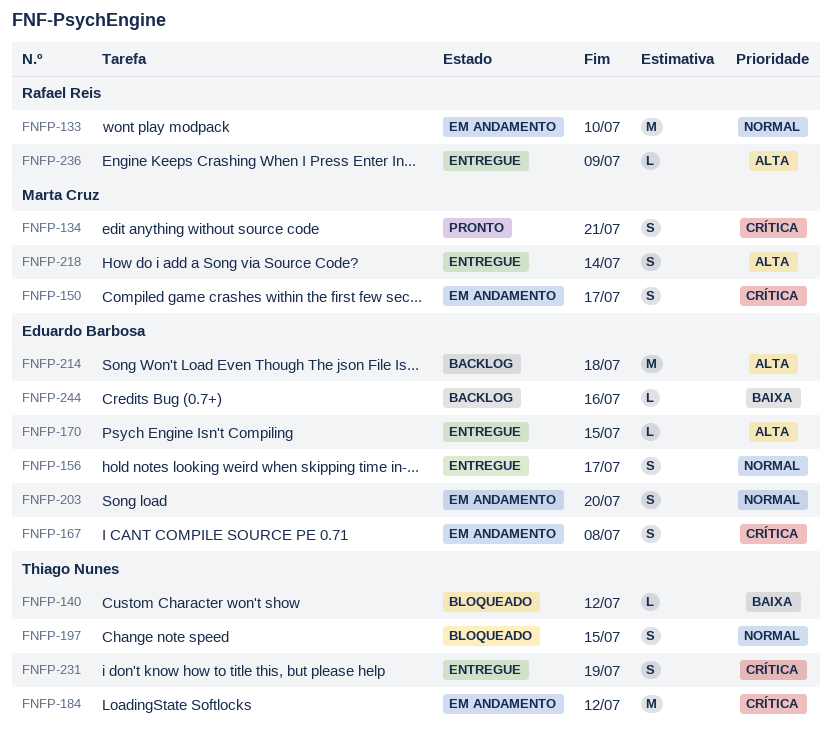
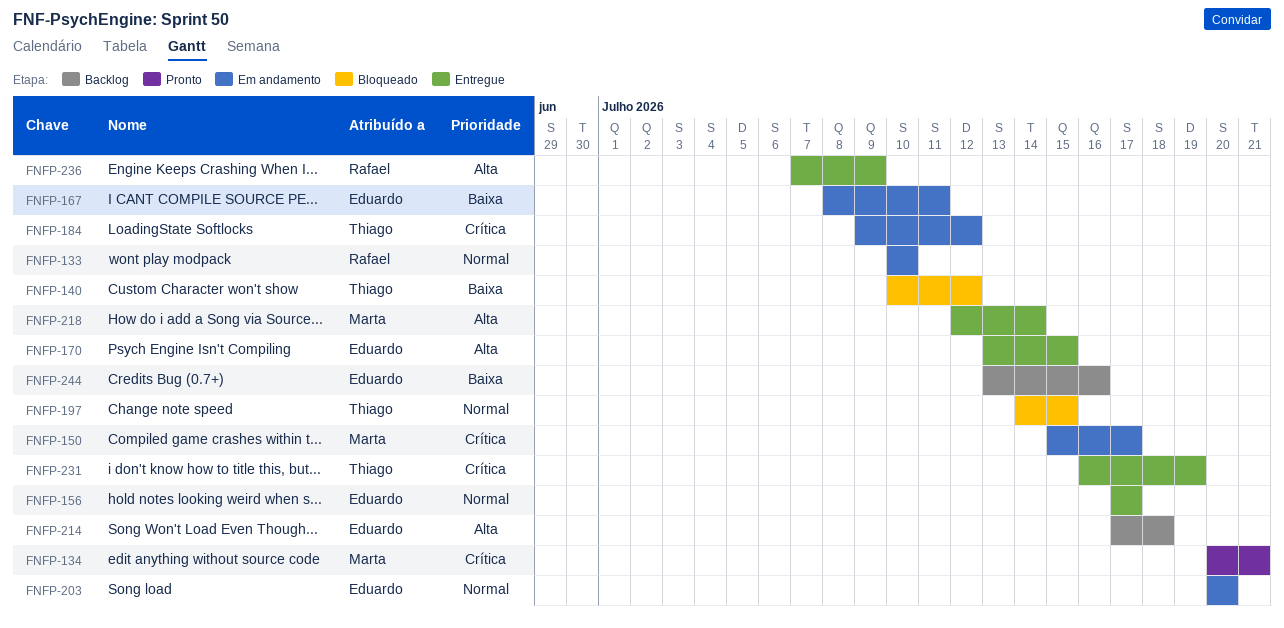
FNFP-167, priority: Crítica -> Baixa
FNFP-167, due: Jul 8 -> Jul 11

